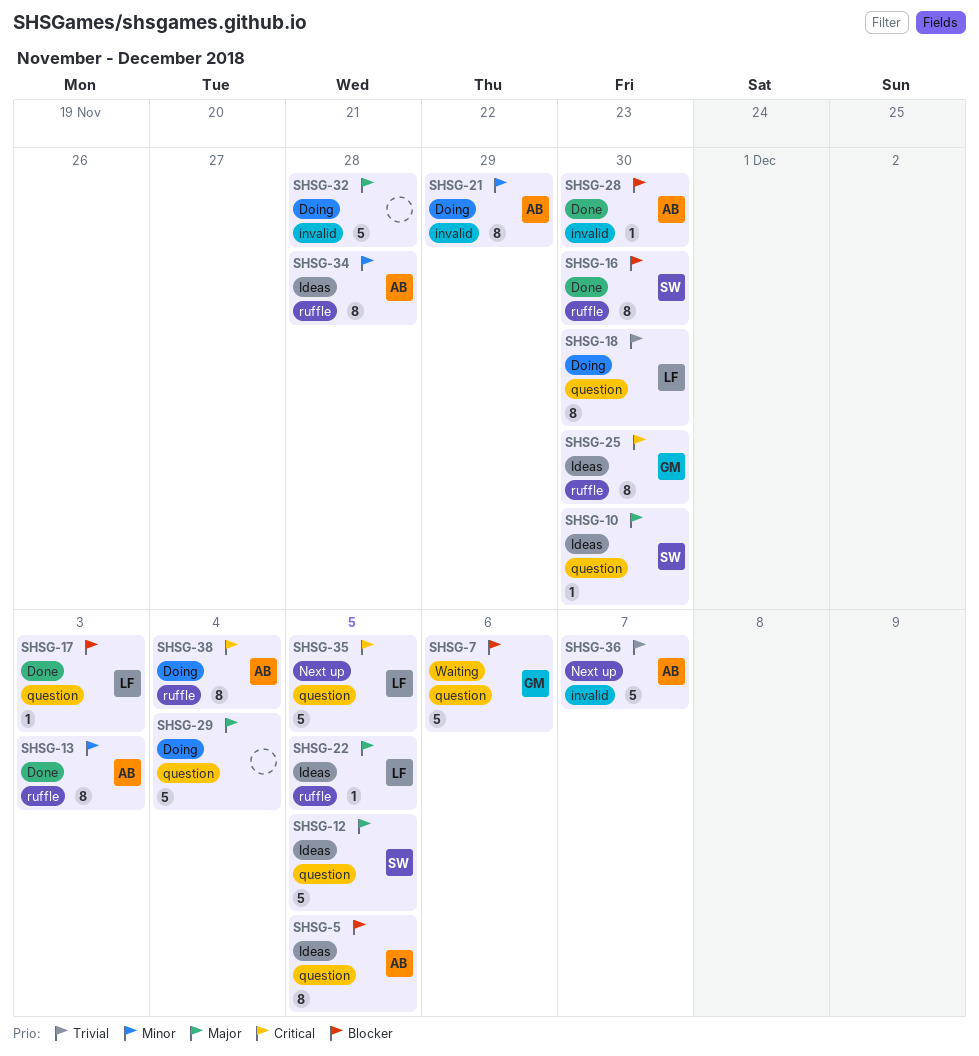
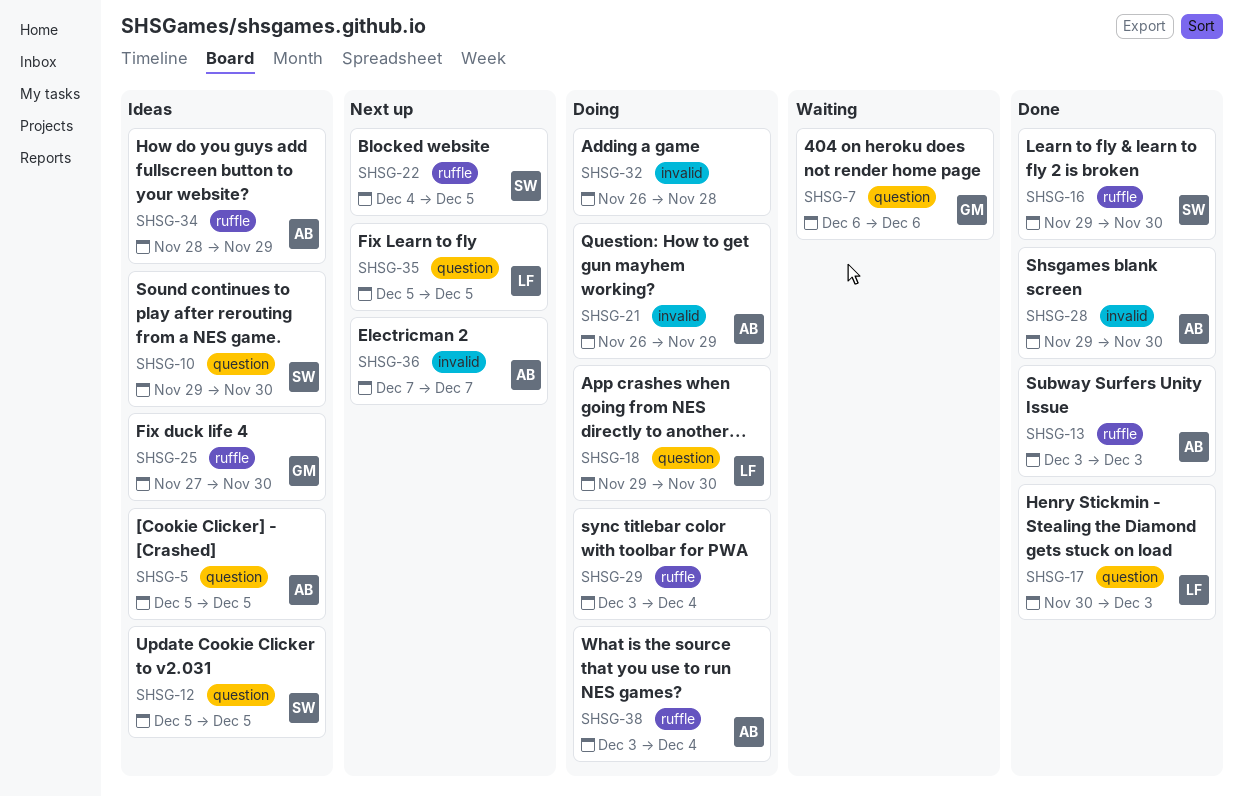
SHSG-22, status: Ideas -> Next up
SHSG-22, owner: LF -> SW
SHSG-29, label: question -> ruffle
SHSG-34, due: Nov 28 -> Nov 29

